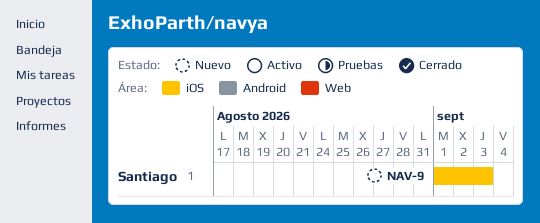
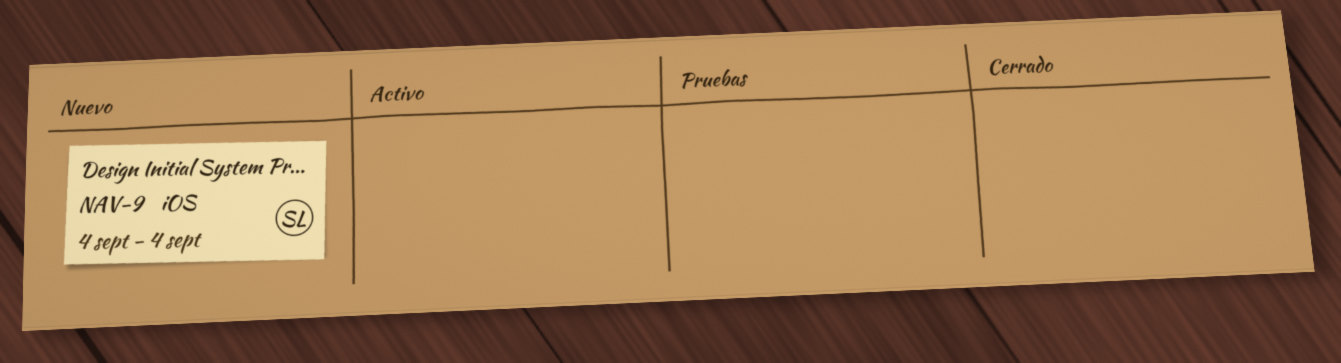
NAV-9, start: Sep 1 -> Sep 4
NAV-9, due: Sep 3 -> Sep 4

